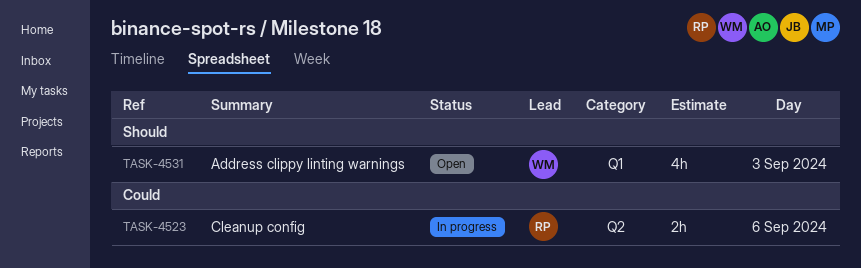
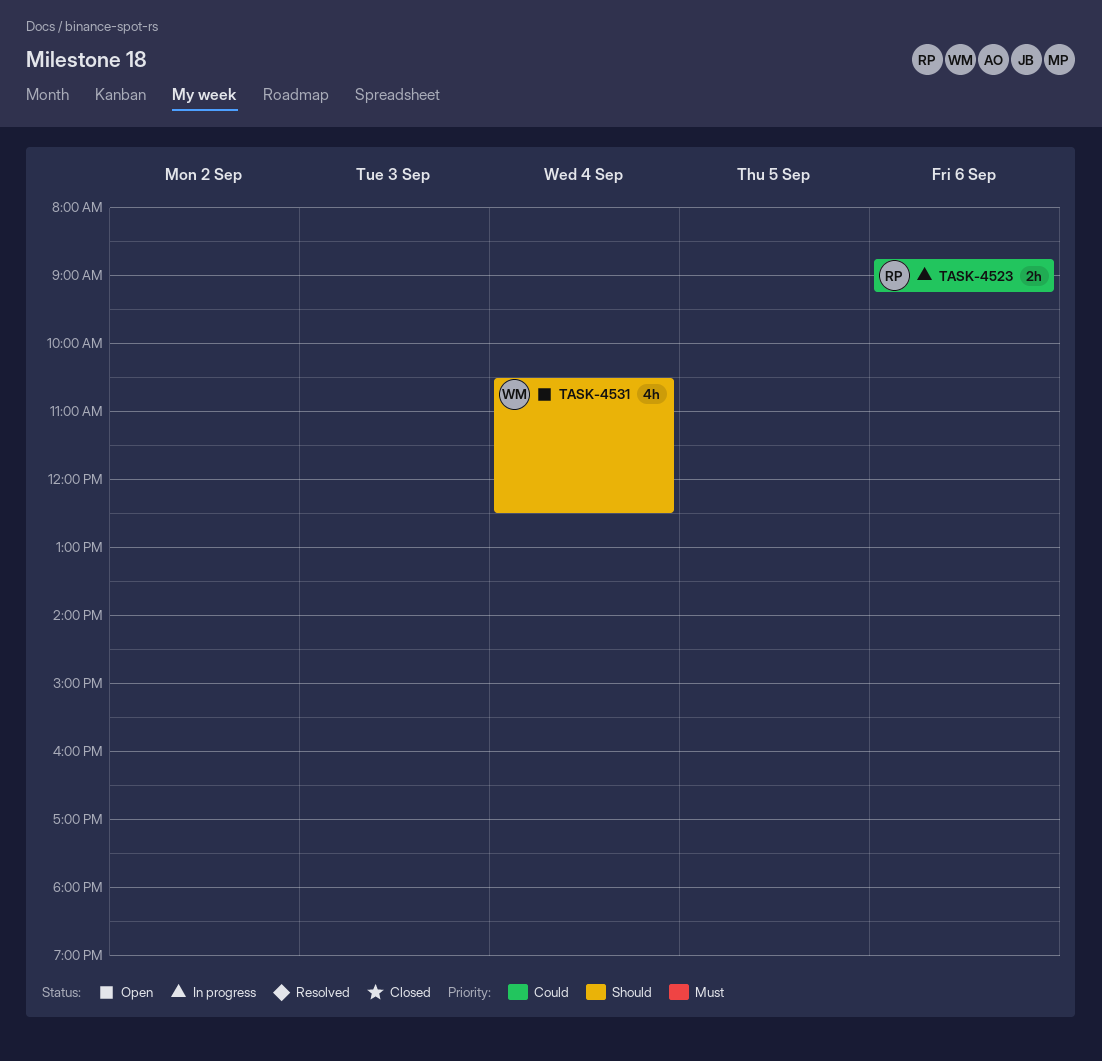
TASK-4531, day: Sep 3 -> Sep 4

